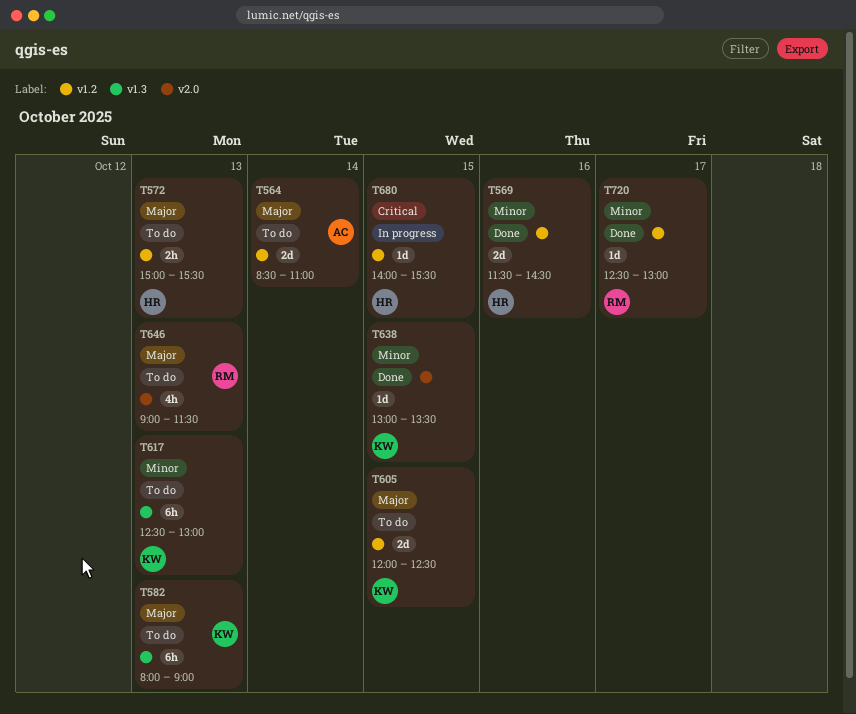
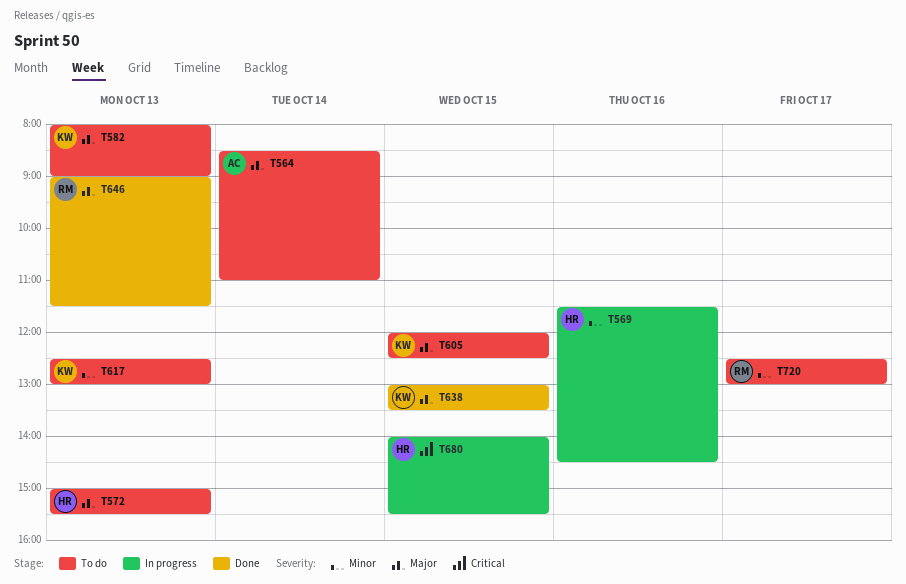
T569, status: Done -> In progress
T638, priority: Minor -> Major
T646, status: To do -> Done
T720, status: Done -> To do

